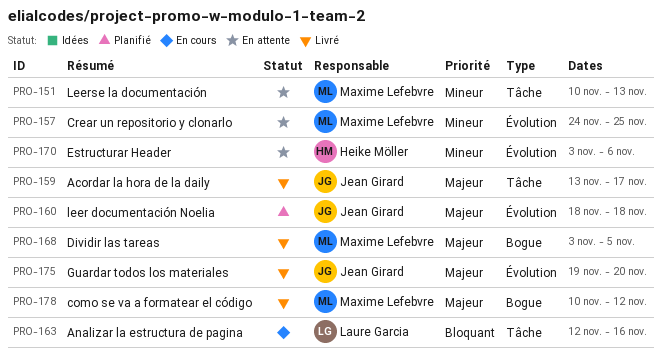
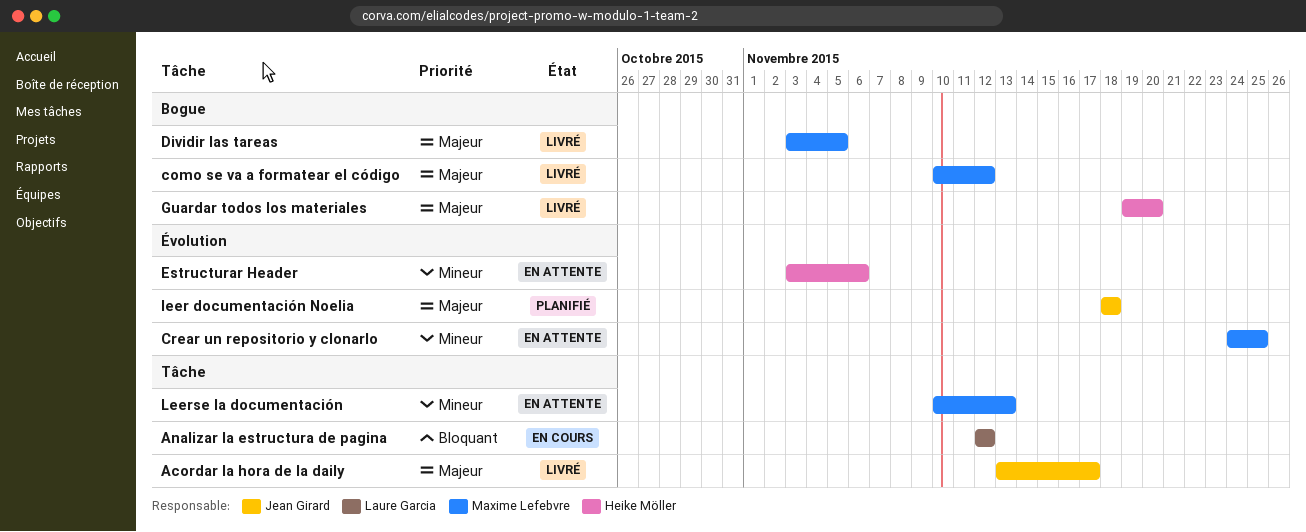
Analizar la estructura de pagina, due: Nov 16 -> Nov 12
Guardar todos los materiales, owner: Jean Girard -> Heike Möller
Guardar todos los materiales, label: Évolution -> Bogue

